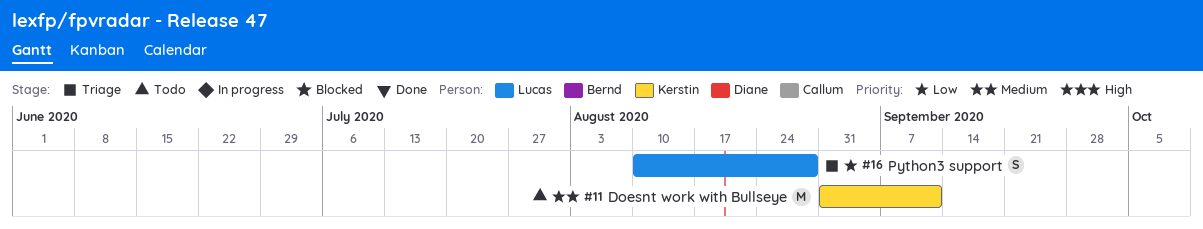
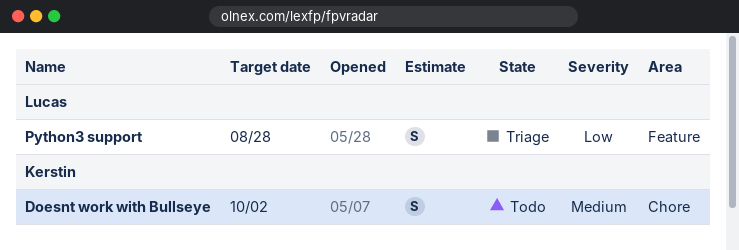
Doesnt work with Bullseye, estimate: M -> S
Doesnt work with Bullseye, due: Sep 11 -> Oct 2

